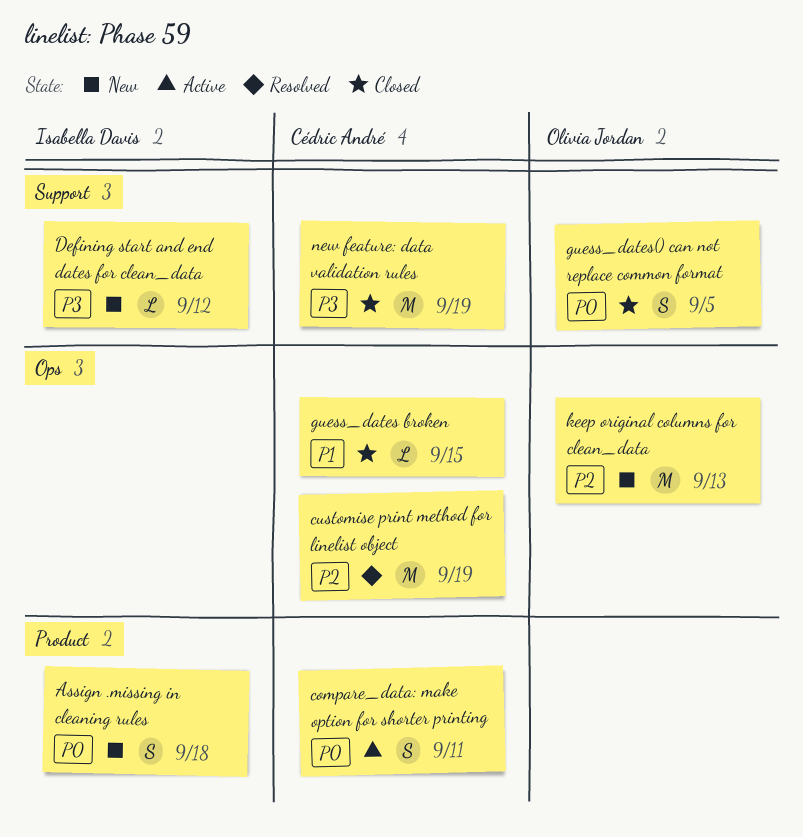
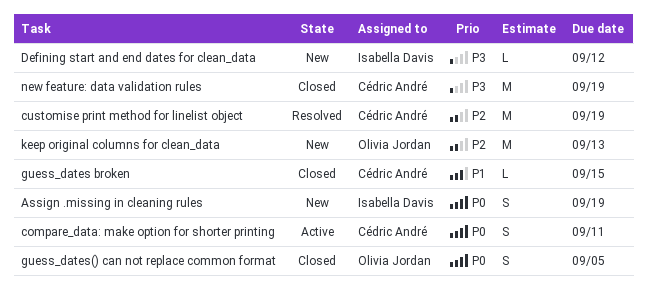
Assign .missing in cleaning rules, due: Sep 18 -> Sep 19

